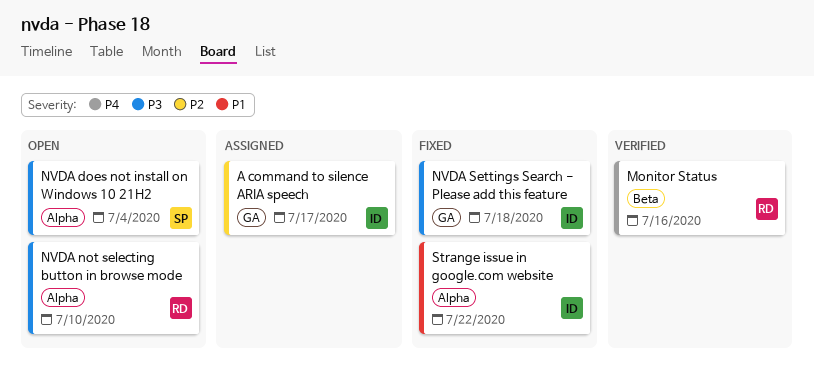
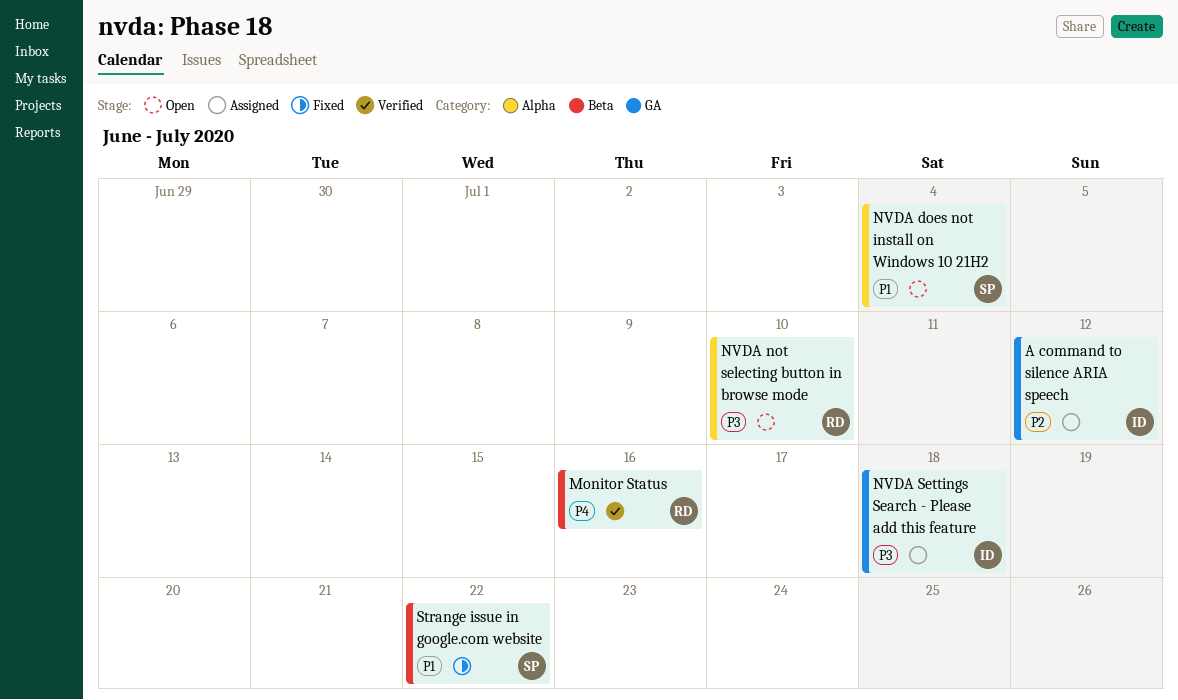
A command to silence ARIA speech, due: Jul 17 -> Jul 12
NVDA does not install on Windows 10 21H2, priority: P3 -> P1
NVDA Settings Search - Please add this feature, status: Fixed -> Assigned
Strange issue in google.com website, owner: ID -> SP
Strange issue in google.com website, label: Alpha -> Beta

